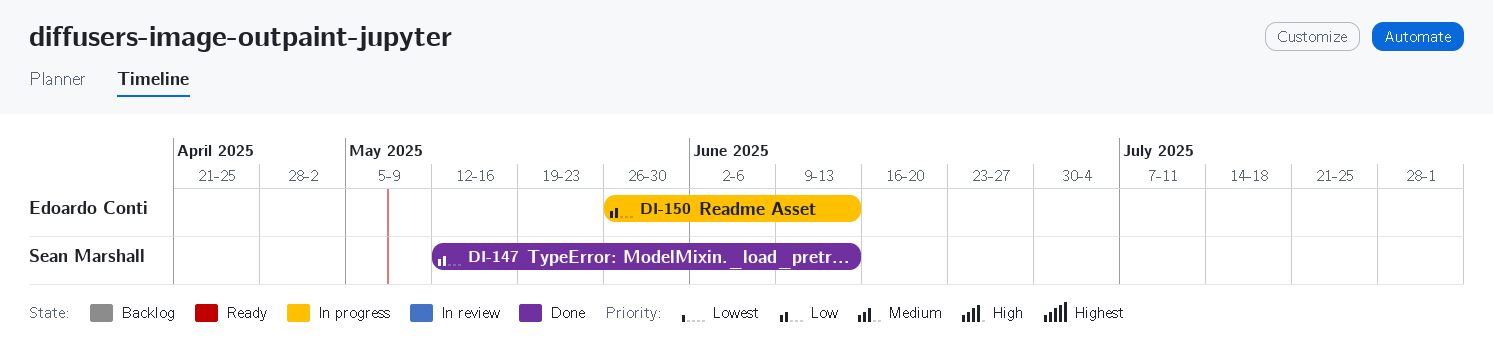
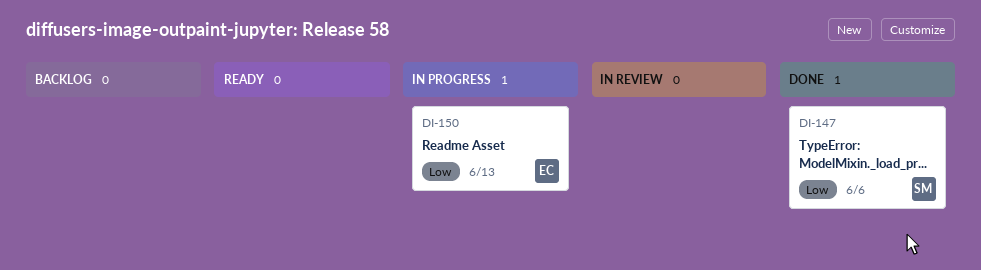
DI-147, due: Jun 13 -> Jun 6

